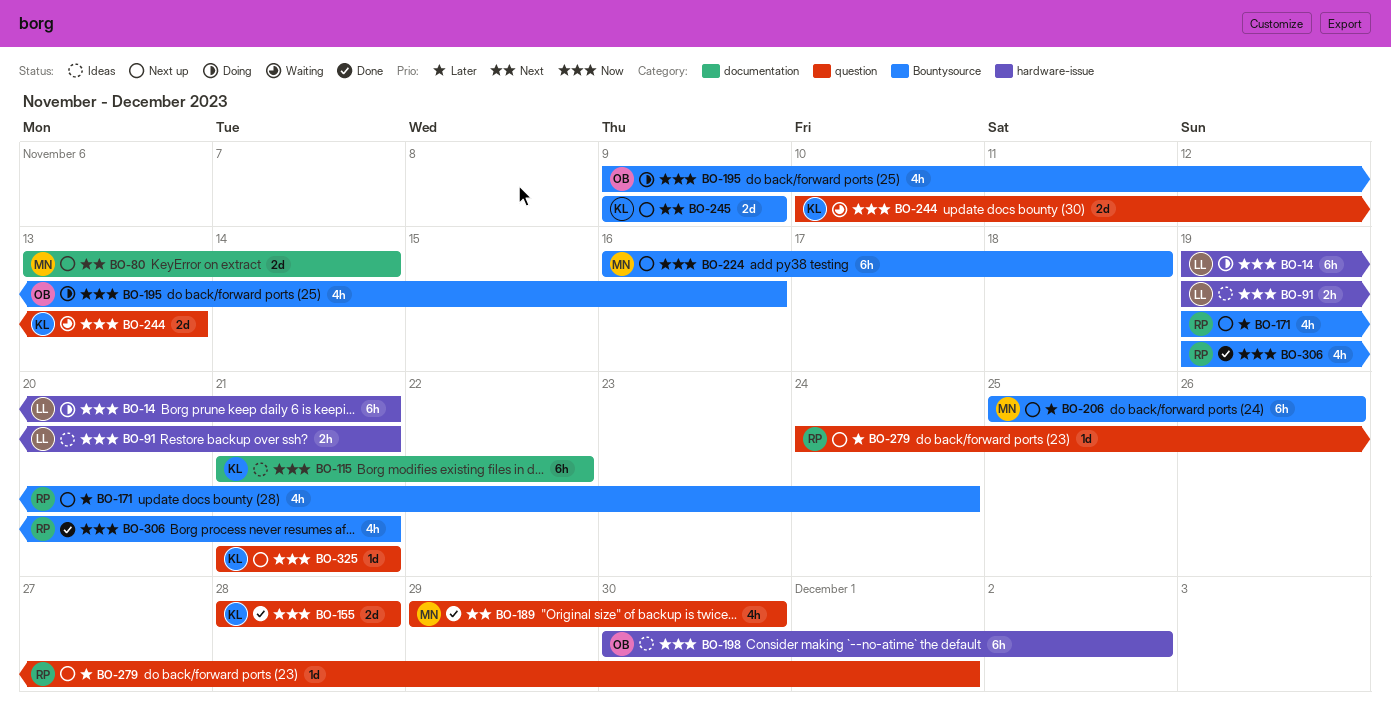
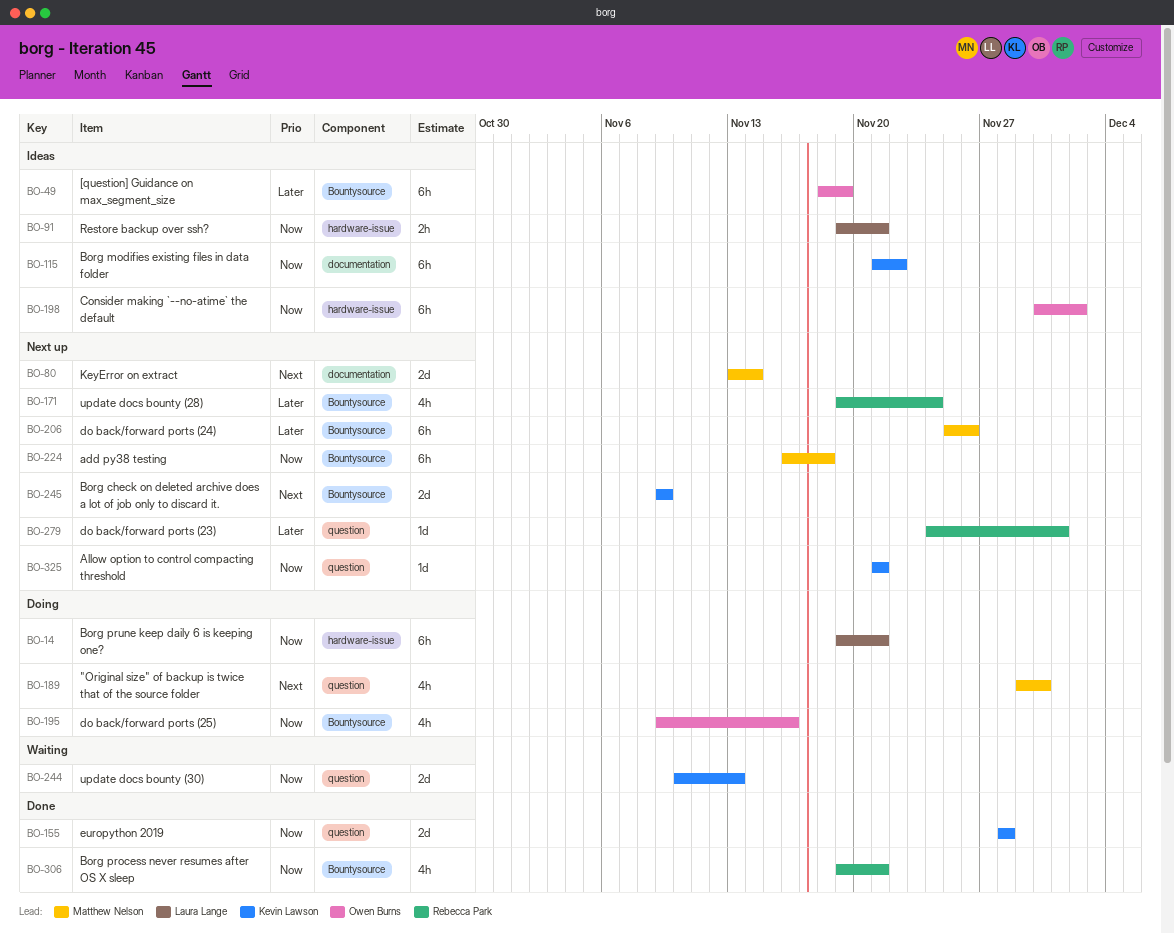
BO-49: none -> present
BO-189, status: Done -> Doing

